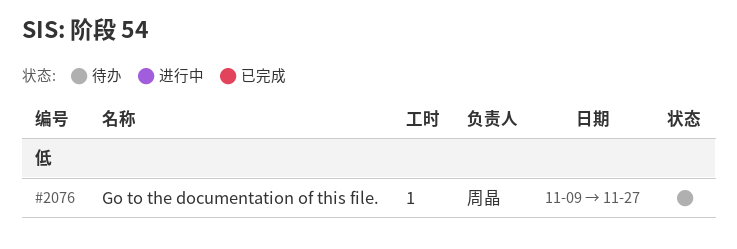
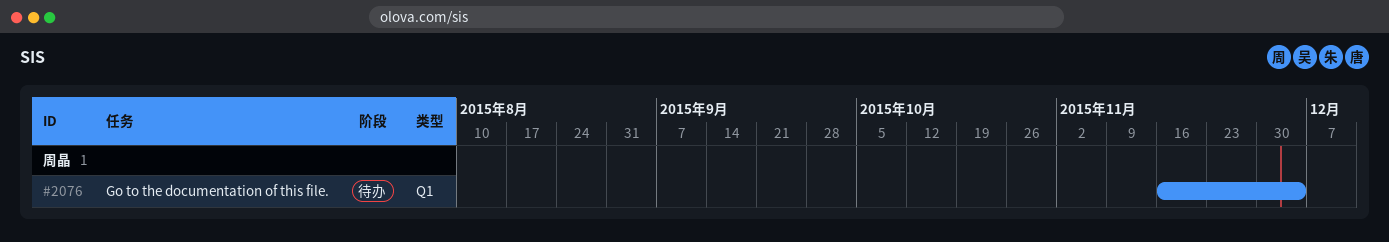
#2076, start: Nov 9 -> Nov 16
#2076, due: Nov 27 -> Dec 4

